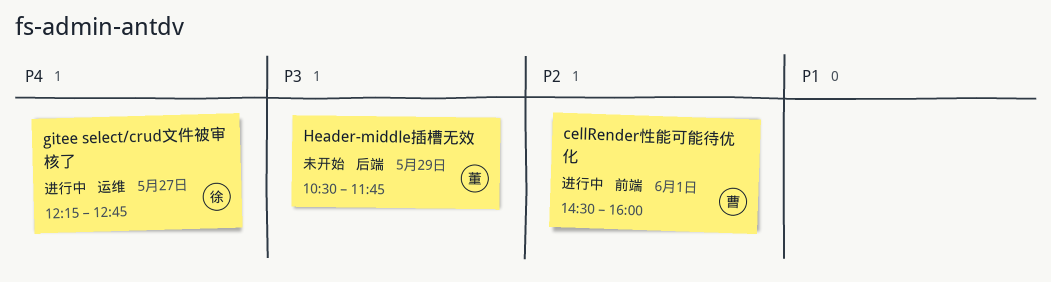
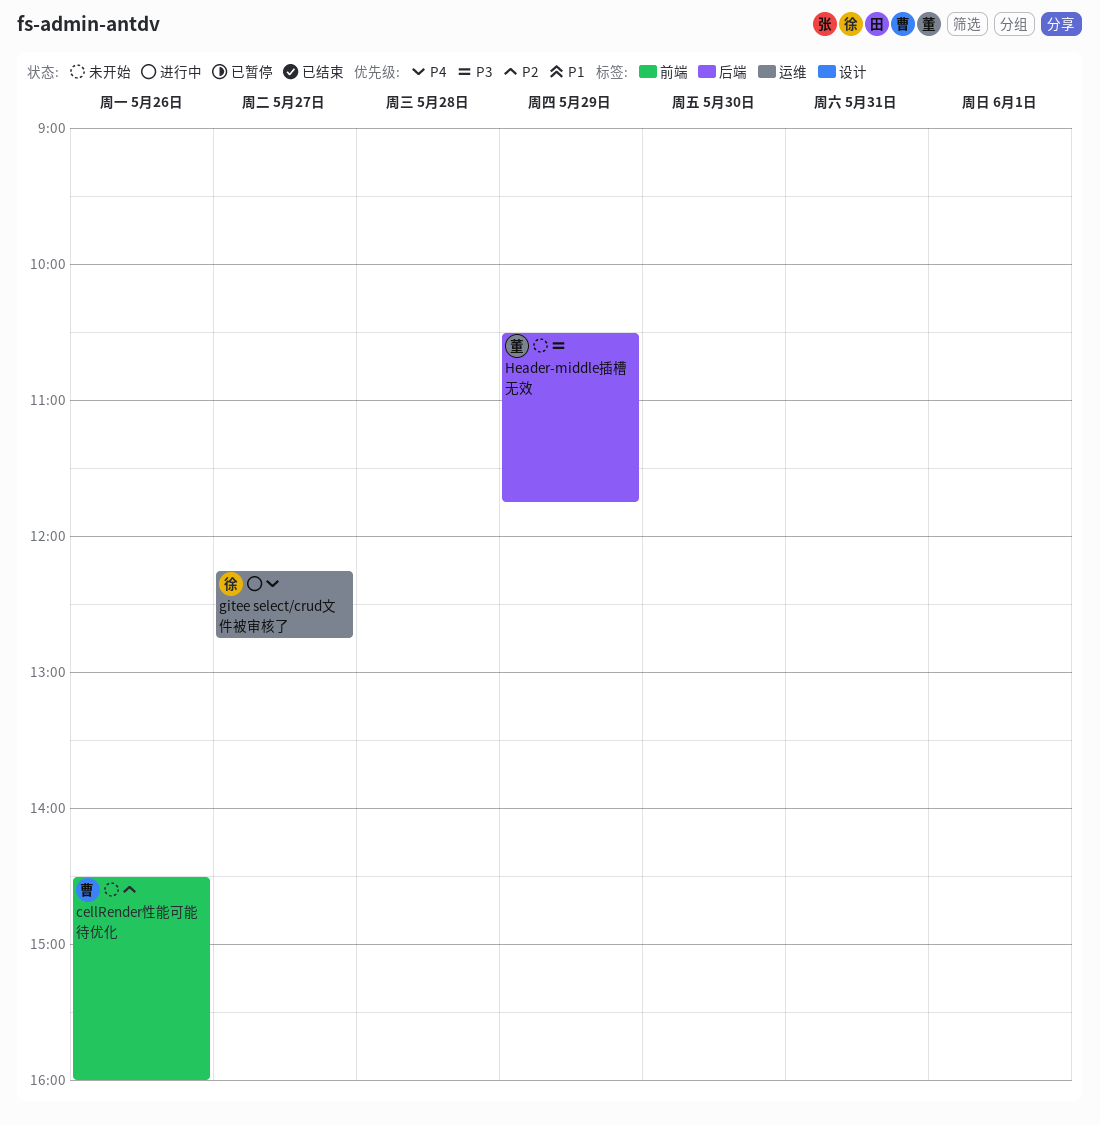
cellRender性能可能待优化, status: 进行中 -> 未开始
cellRender性能可能待优化, day: Jun 1 -> May 26

